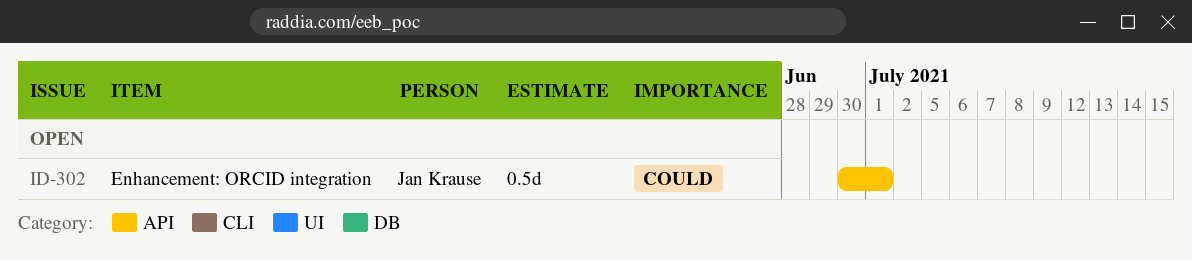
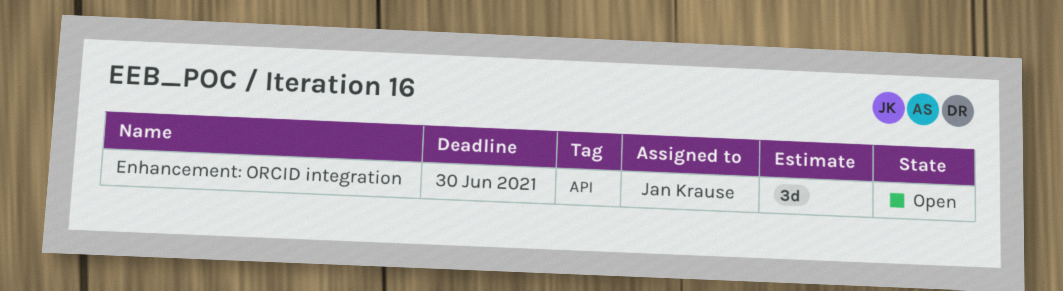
Enhancement: ORCID integration, estimate: 0.5d -> 3d
Enhancement: ORCID integration, due: Jul 1 -> Jun 30

